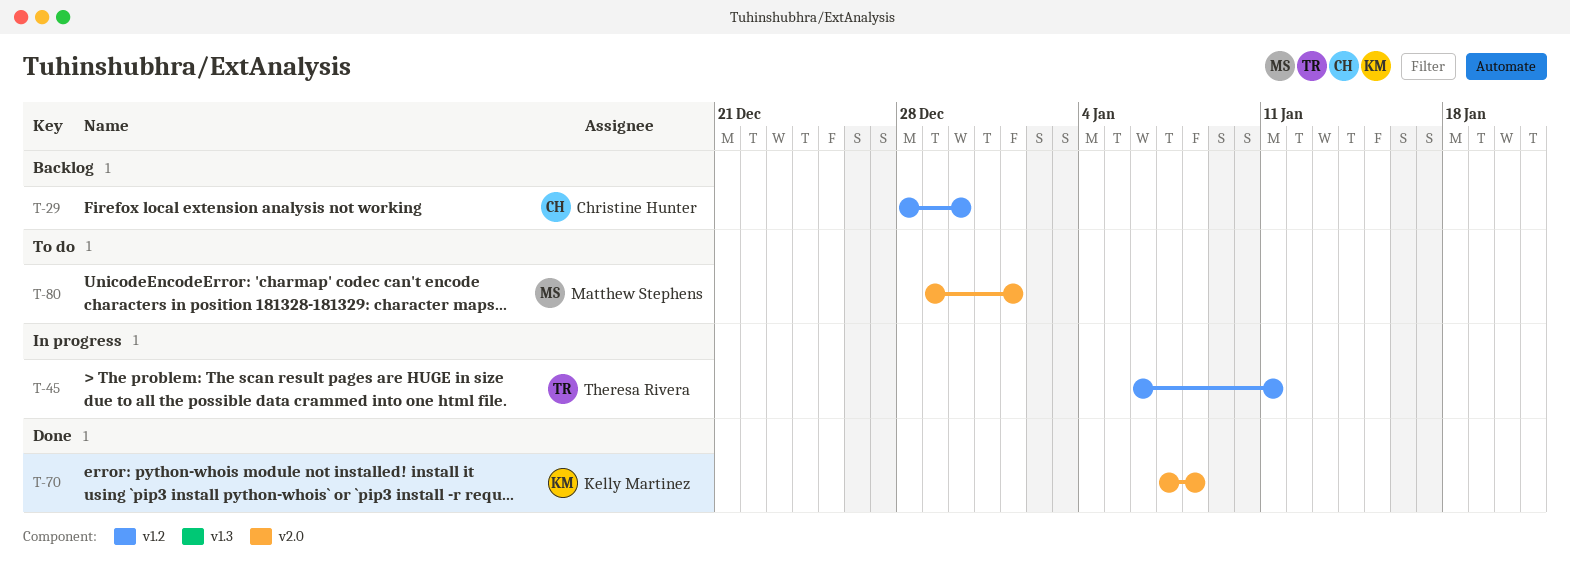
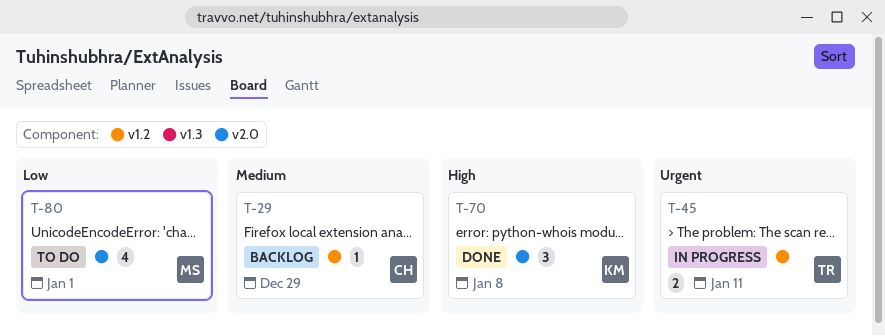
T-29, due: Dec 30 -> Dec 29

